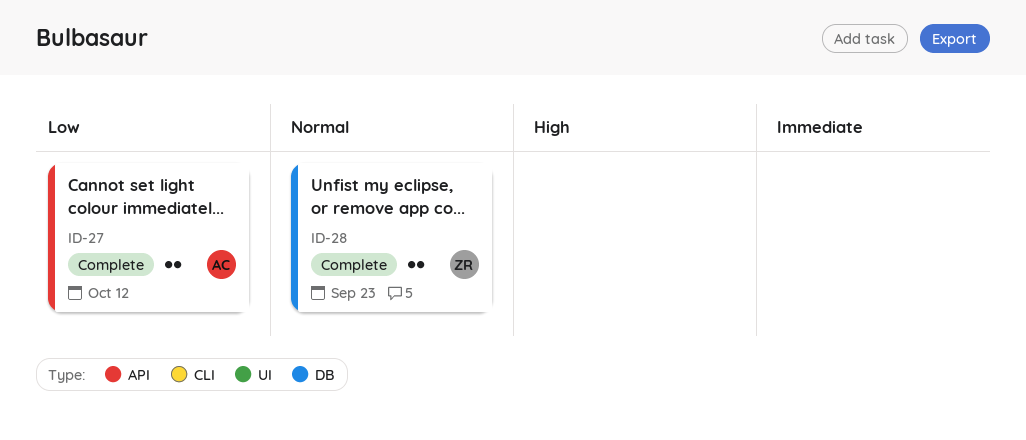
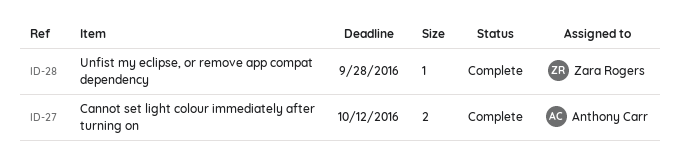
ID-28, estimate: 2 -> 1
ID-28, due: Sep 23 -> Sep 28

